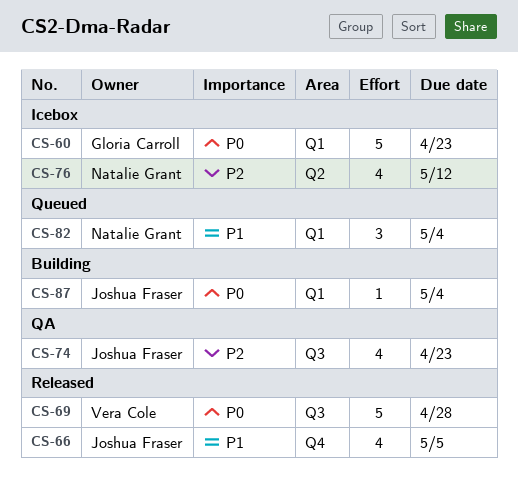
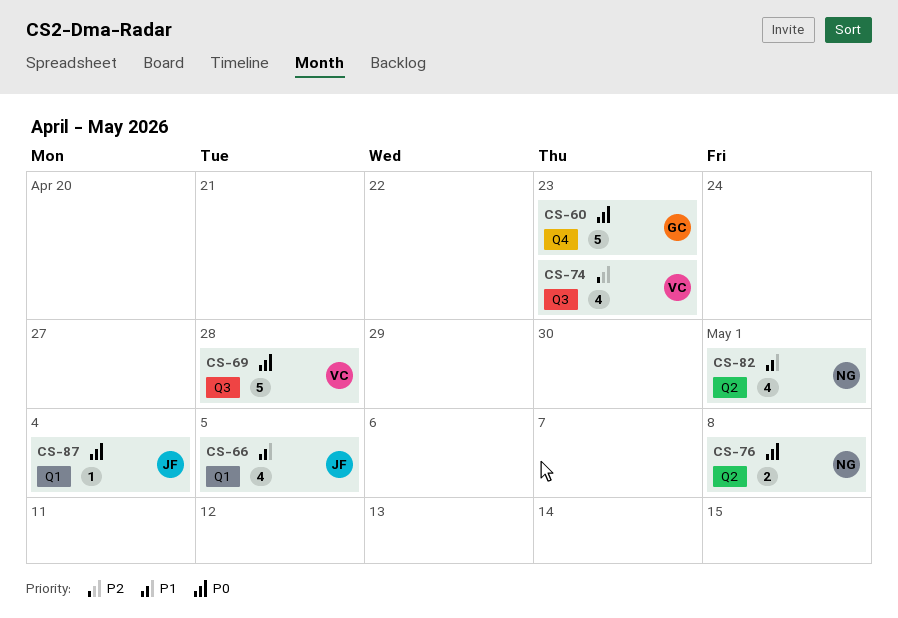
CS-60, label: Q1 -> Q4
CS-66, label: Q4 -> Q1
CS-74, owner: Joshua Fraser -> Vera Cole
CS-76, priority: P2 -> P0
CS-76, estimate: 4 -> 2
CS-76, due: May 12 -> May 8
CS-82, label: Q1 -> Q2
CS-82, estimate: 3 -> 4
CS-82, due: May 4 -> May 1

